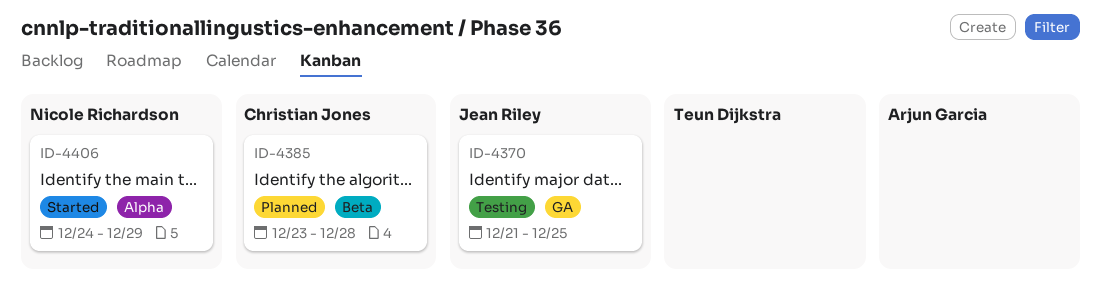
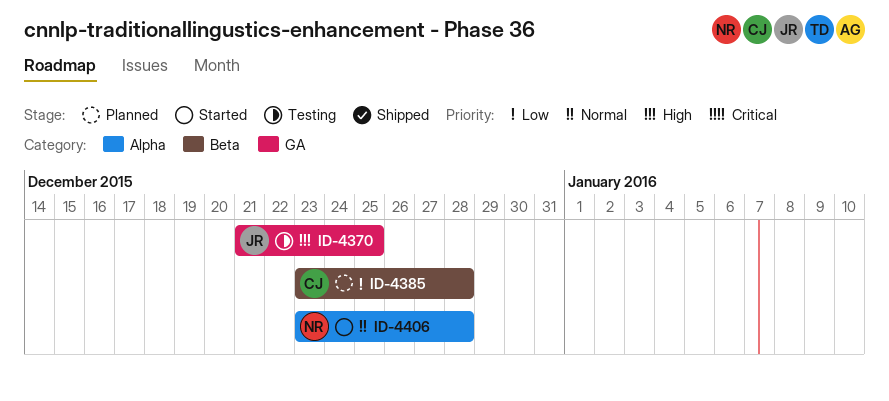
ID-4406, start: Dec 24 -> Dec 23
ID-4406, due: Dec 29 -> Dec 28

